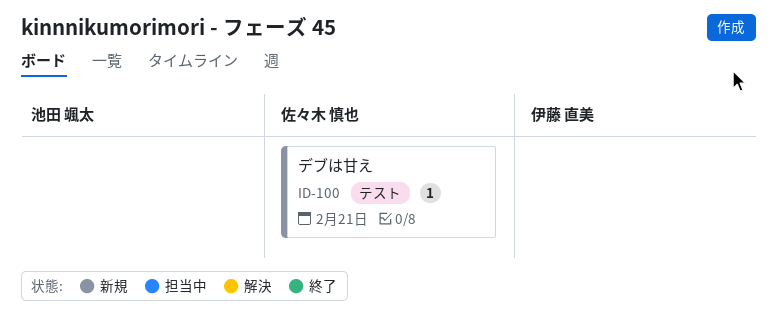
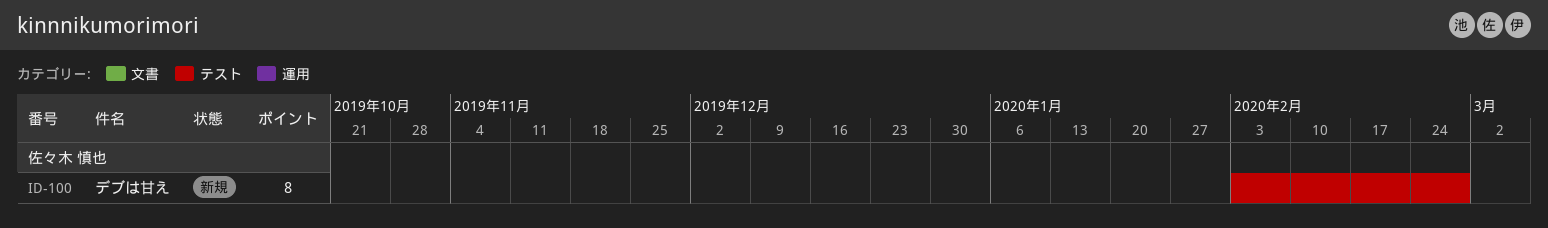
ID-100, estimate: 1 -> 8
ID-100, due: Feb 21 -> Feb 28

